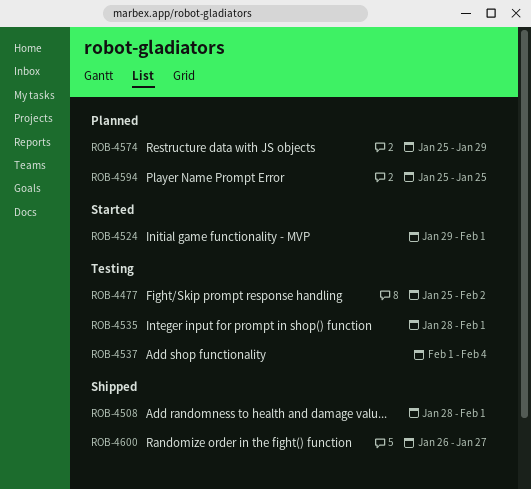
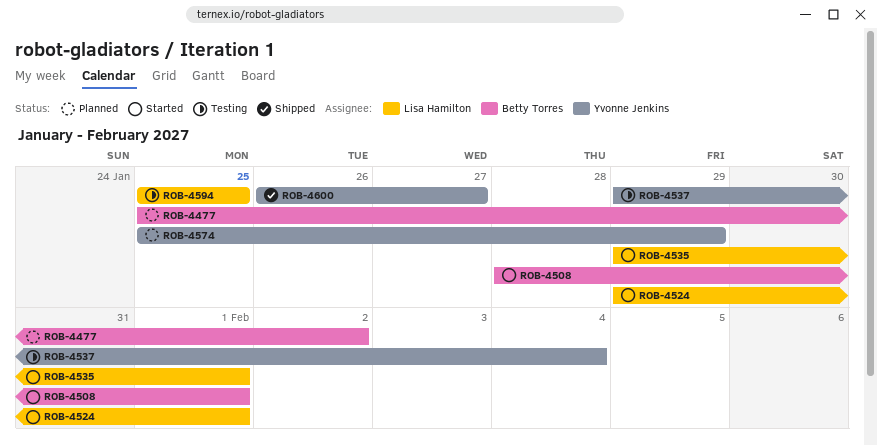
ROB-4477, status: Testing -> Planned
ROB-4508, status: Shipped -> Started
ROB-4535, status: Testing -> Started
ROB-4535, start: Jan 28 -> Jan 29
ROB-4537, start: Feb 1 -> Jan 29
ROB-4594, status: Planned -> Testing

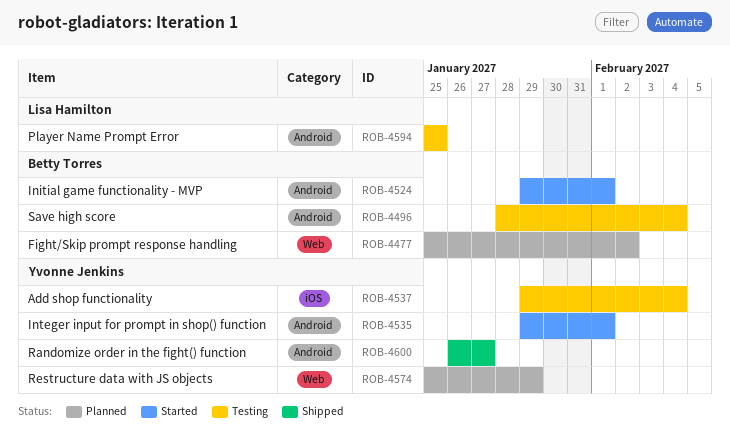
ROB-4496: none -> present
ROB-4508: present -> none
ROB-4524, owner: Lisa Hamilton -> Betty Torres
ROB-4535, owner: Lisa Hamilton -> Yvonne Jenkins

